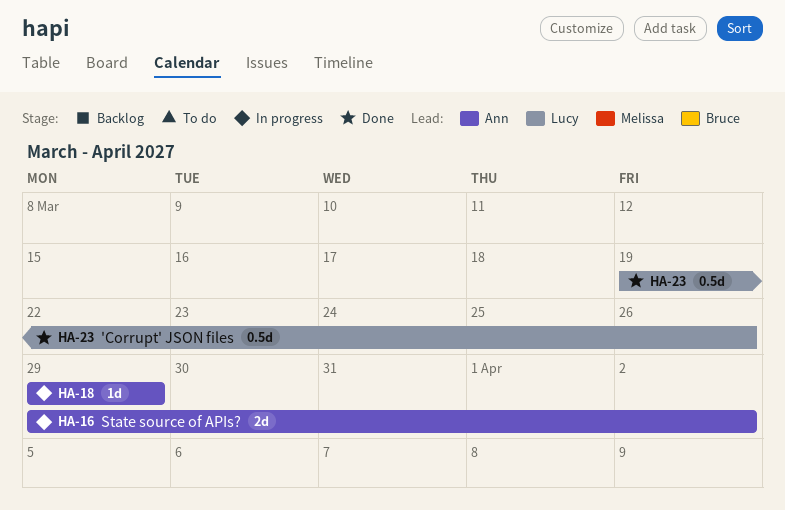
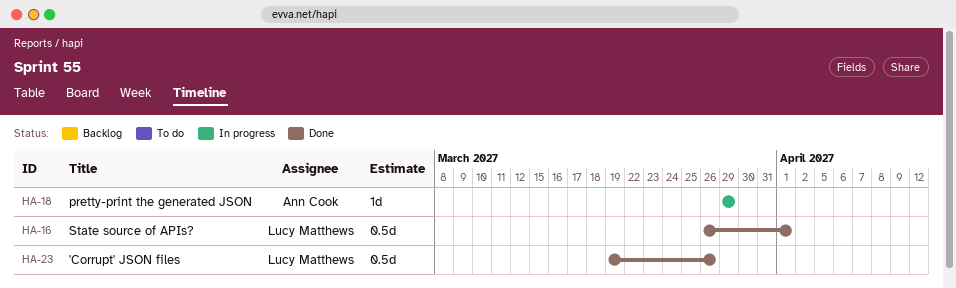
HA-16, status: In progress -> Done
HA-16, owner: Ann Cook -> Lucy Matthews
HA-16, estimate: 2d -> 0.5d
HA-16, start: Mar 29 -> Mar 26
HA-16, due: Apr 2 -> Apr 1

